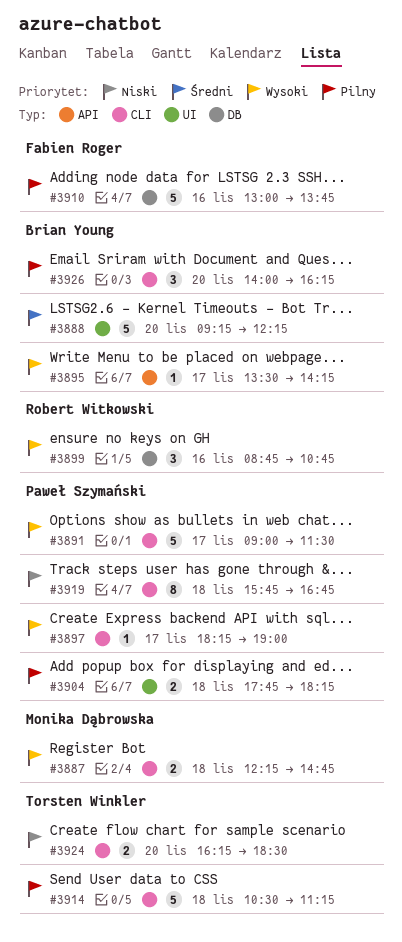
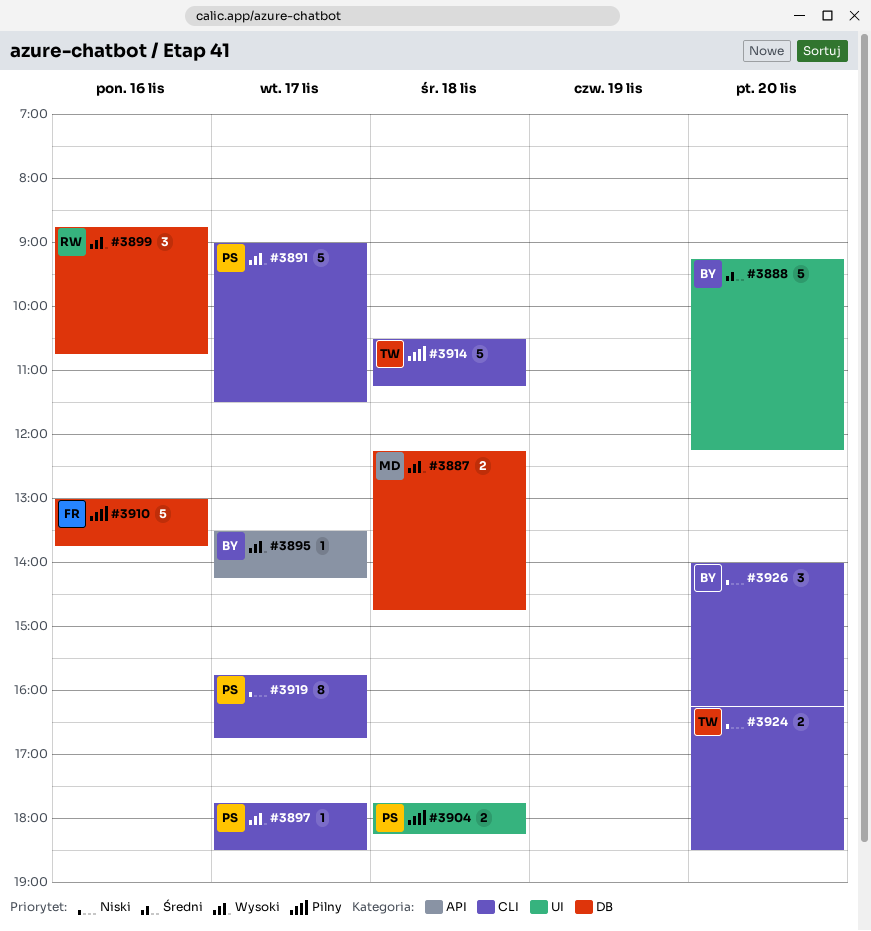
#3887, label: CLI -> DB
#3897, begins: 18:15 -> 17:45
#3897, ends: 19:00 -> 18:30
#3919, day: Nov 18 -> Nov 17
#3926, priority: Pilny -> Niski

